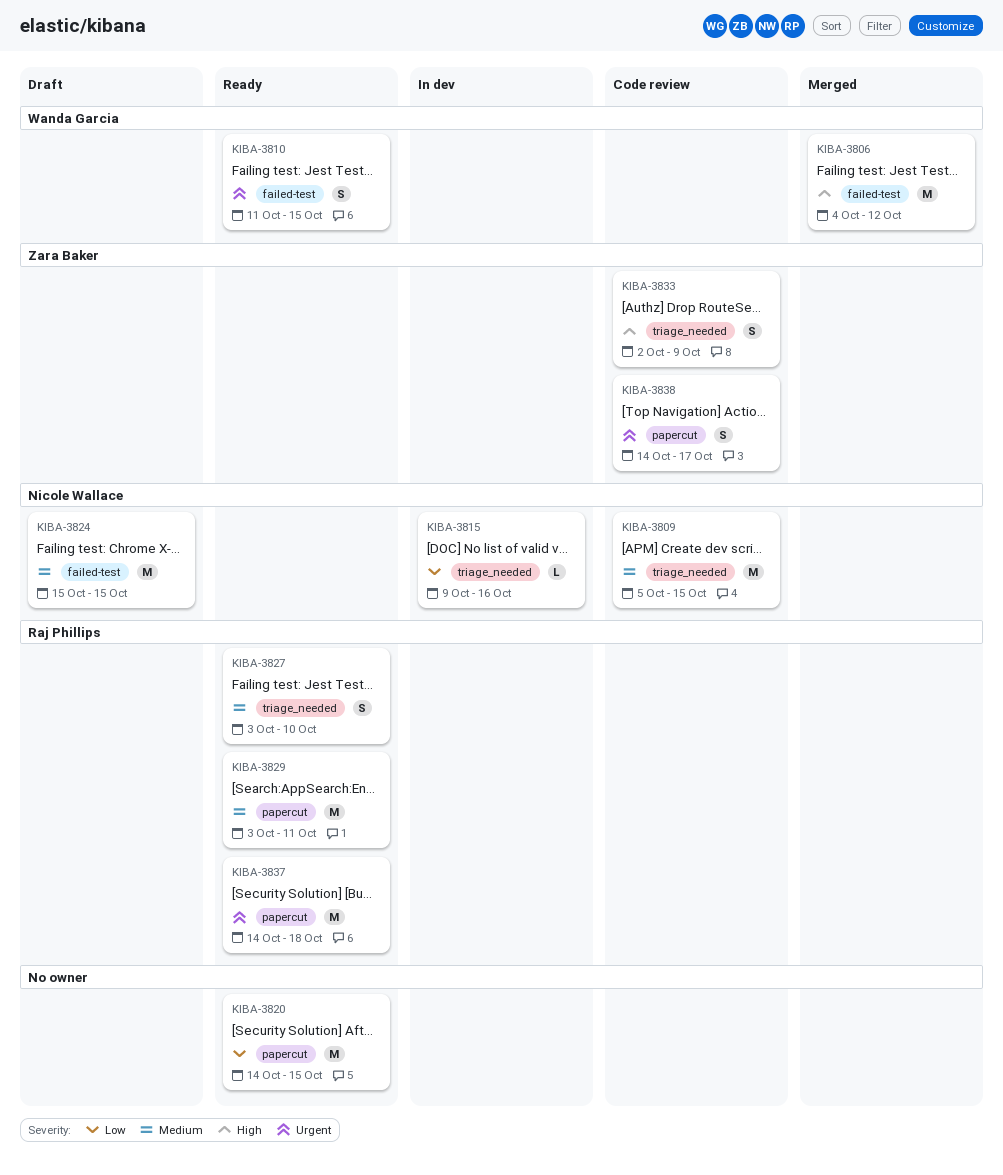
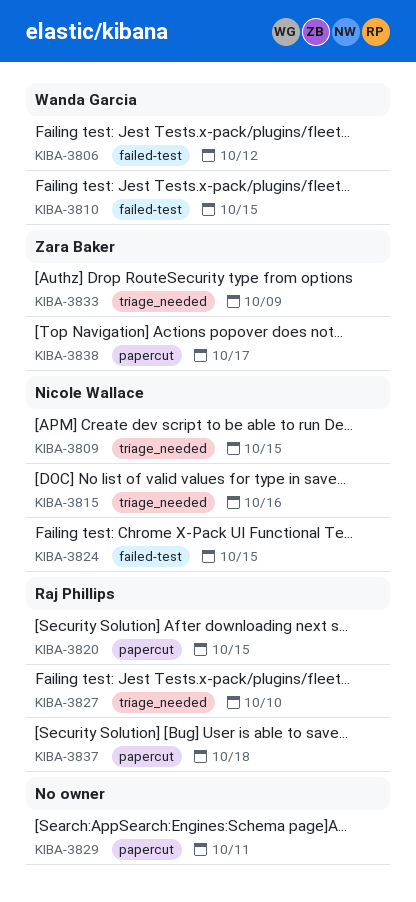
KIBA-3820, owner: none -> Raj Phillips
KIBA-3829, owner: Raj Phillips -> none

